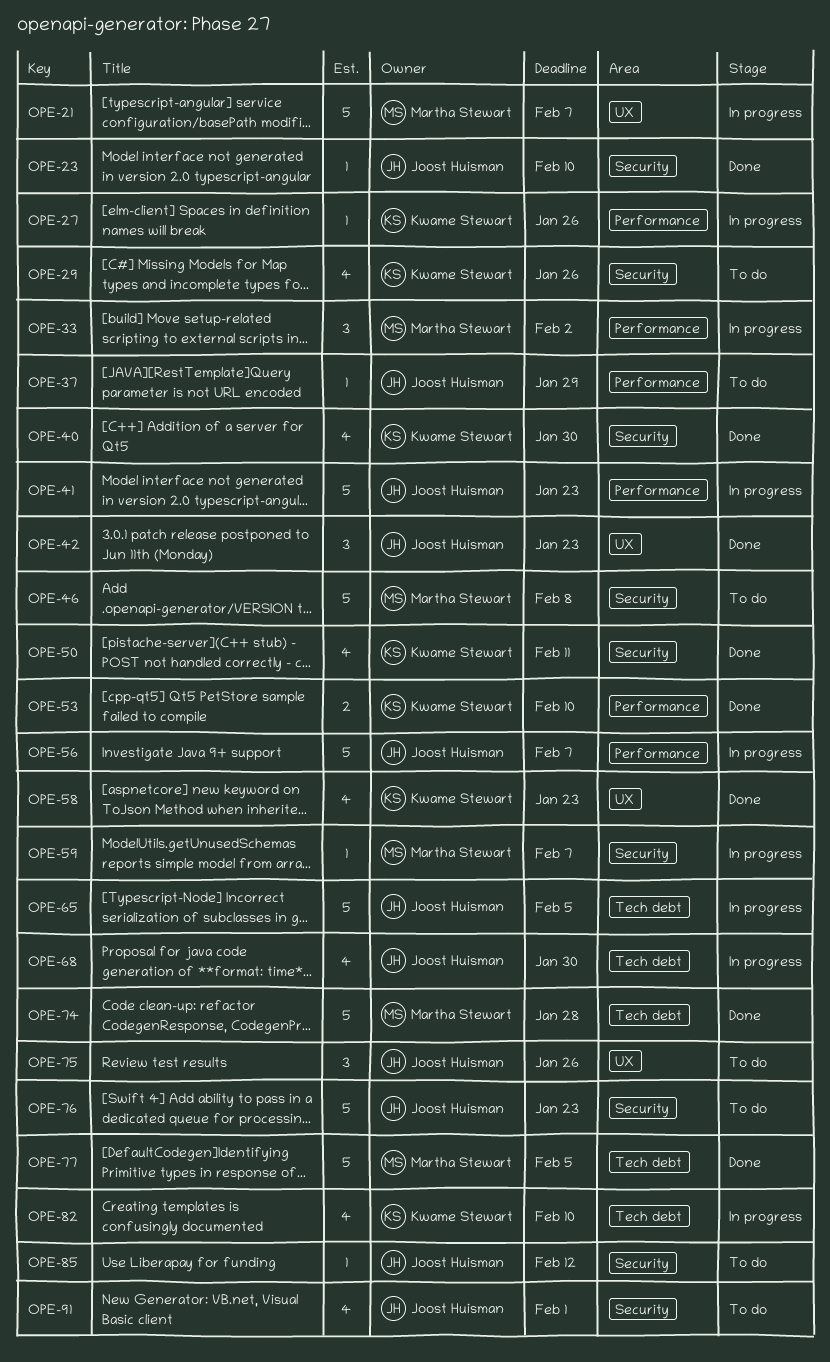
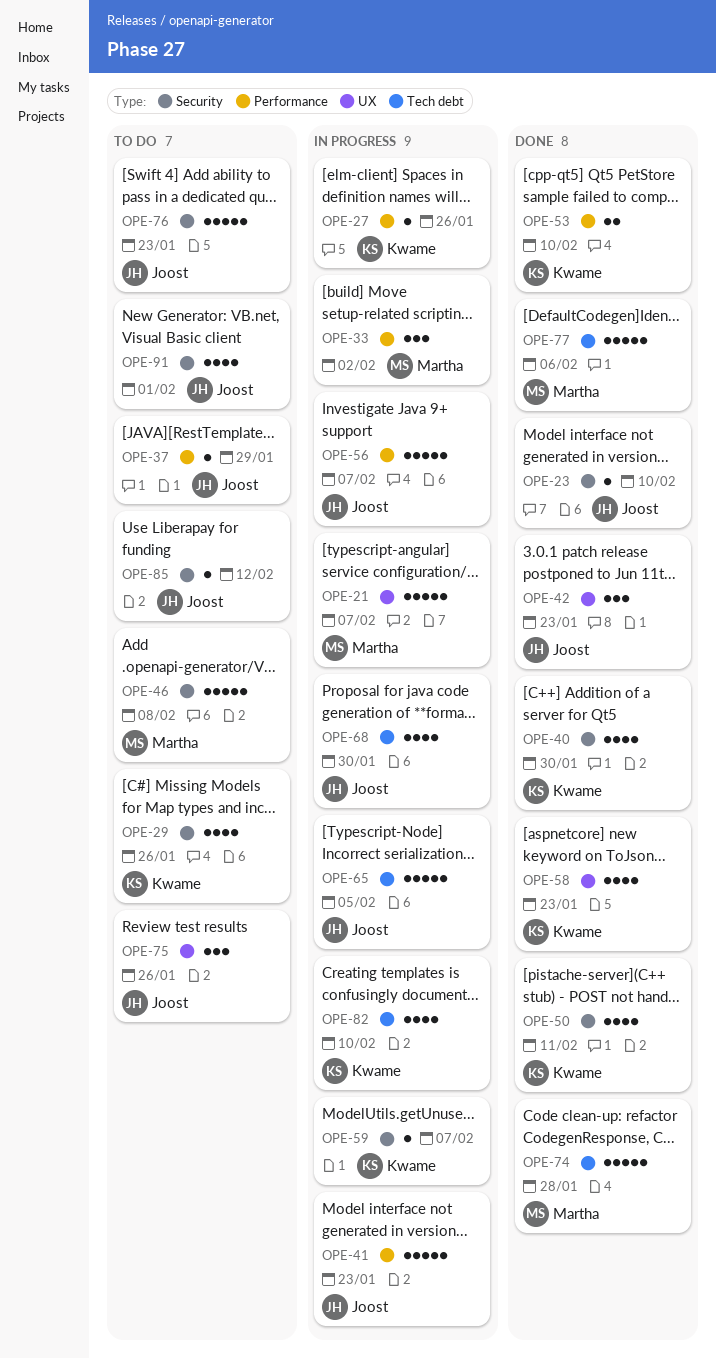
OPE-59, owner: Martha Stewart -> Kwame Stewart
OPE-77, due: Feb 5 -> Feb 6

